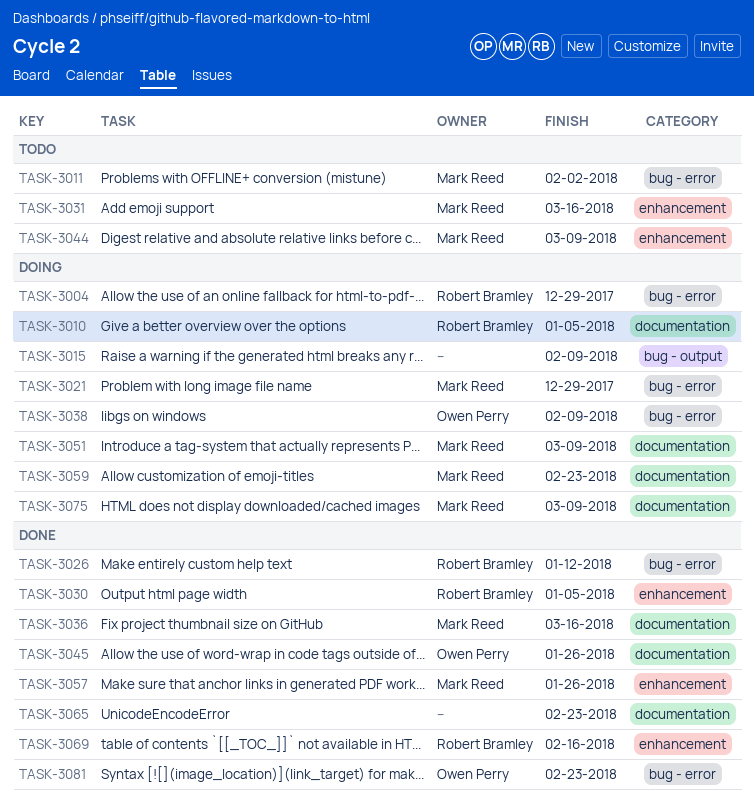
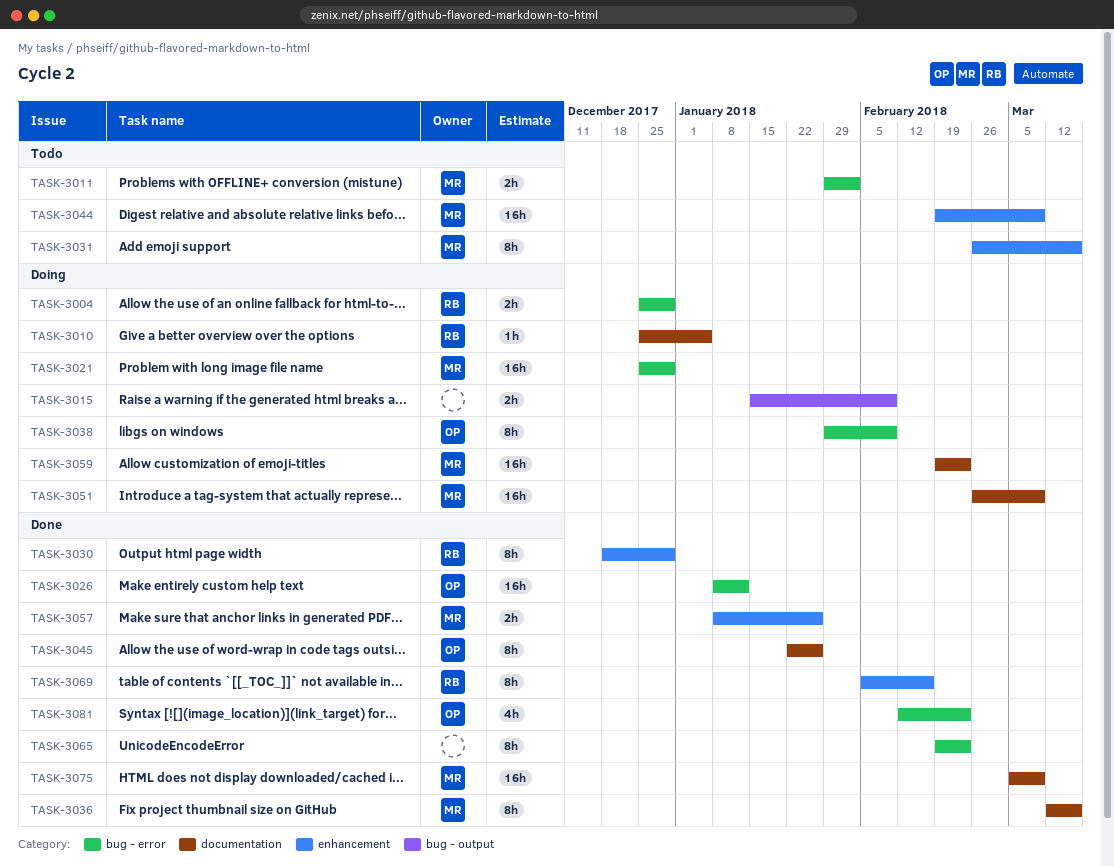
TASK-3026, owner: Robert Bramley -> Owen Perry
TASK-3030, due: Jan 5 -> Dec 29
TASK-3065, label: documentation -> bug - error
TASK-3075, status: Doing -> Done

